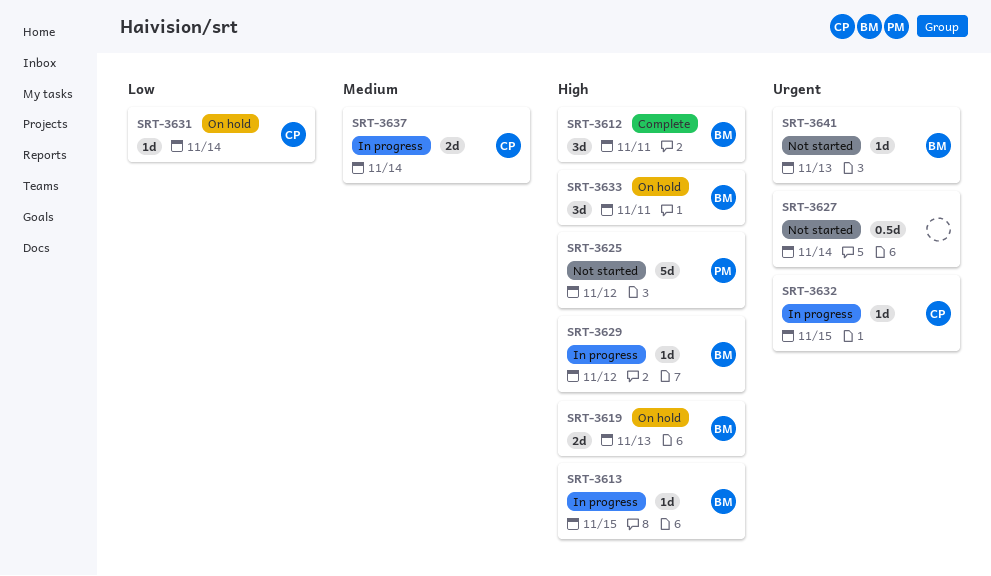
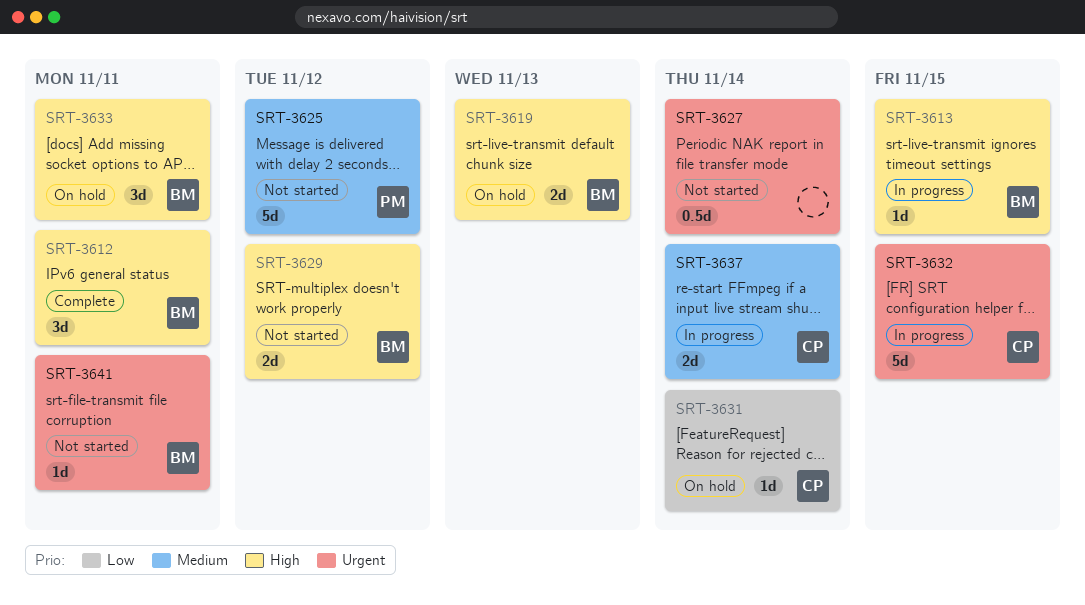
SRT-3625, priority: High -> Medium
SRT-3629, status: In progress -> Not started
SRT-3629, estimate: 1d -> 2d
SRT-3632, estimate: 1d -> 5d
SRT-3641, due: Nov 13 -> Nov 11

